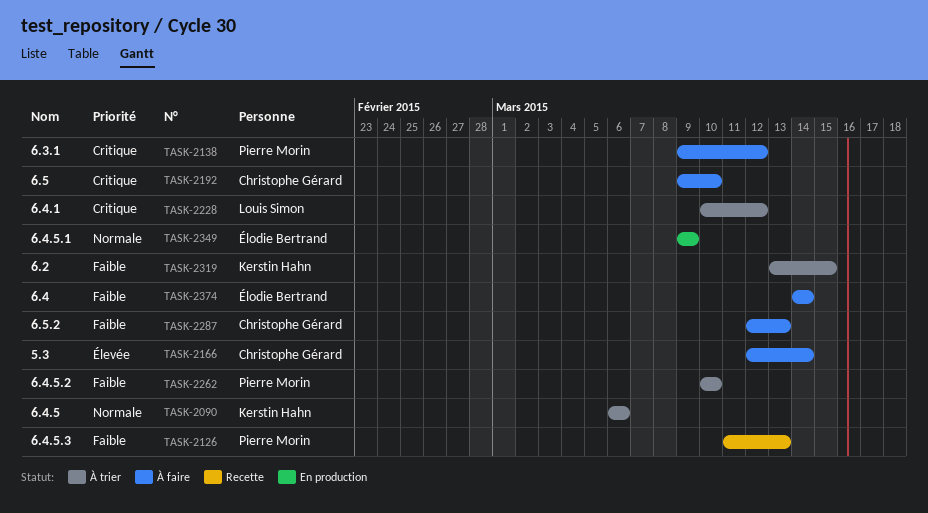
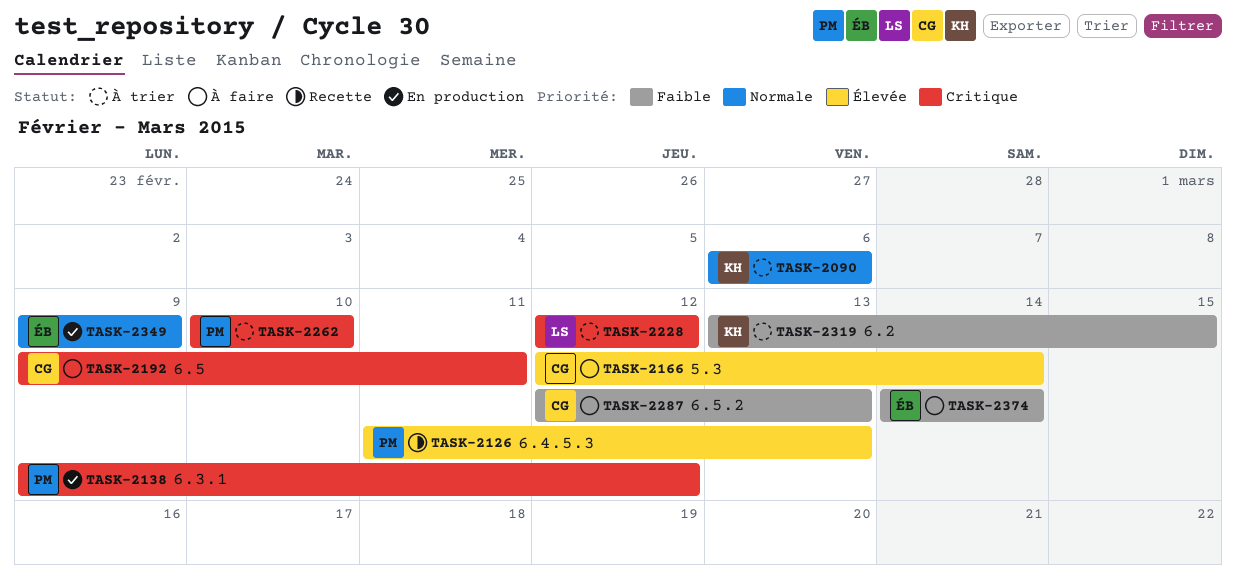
TASK-2126, priority: Faible -> Élevée
TASK-2138, status: À faire -> En production
TASK-2192, due: Mar 10 -> Mar 11
TASK-2228, start: Mar 10 -> Mar 12
TASK-2262, priority: Faible -> Critique

